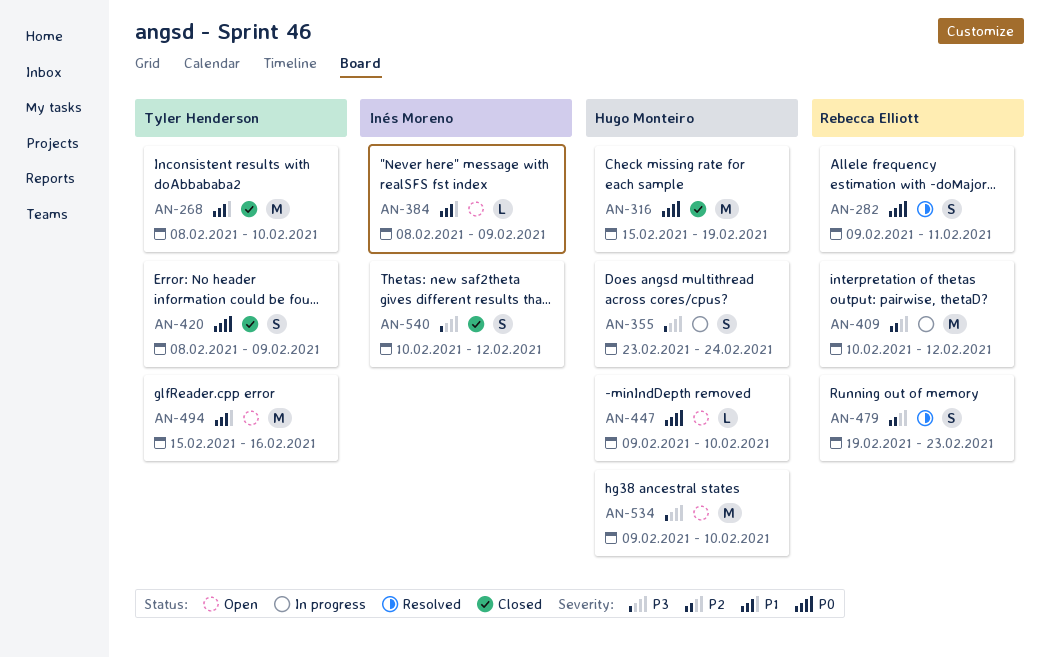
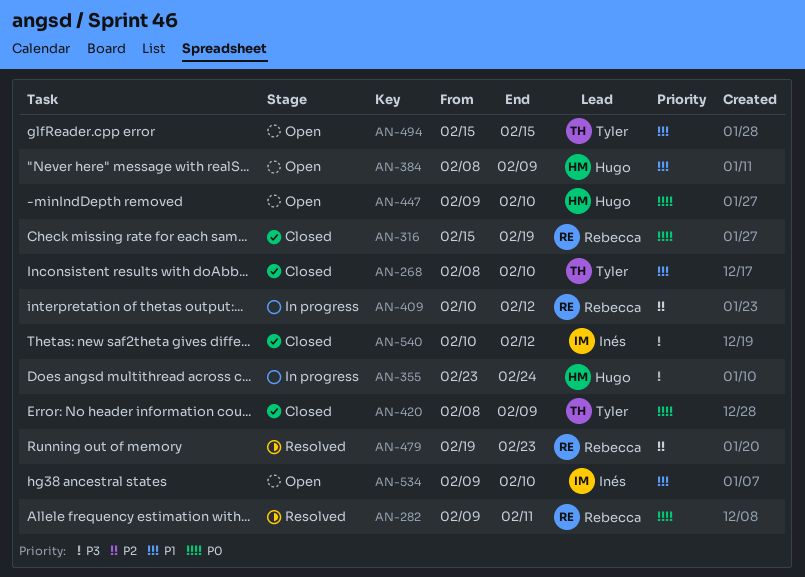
AN-316, owner: Hugo Monteiro -> Rebecca Elliott
AN-384, owner: Inés Moreno -> Hugo Monteiro
AN-494, due: Feb 16 -> Feb 15
AN-534, owner: Hugo Monteiro -> Inés Moreno
AN-534, priority: P3 -> P1

